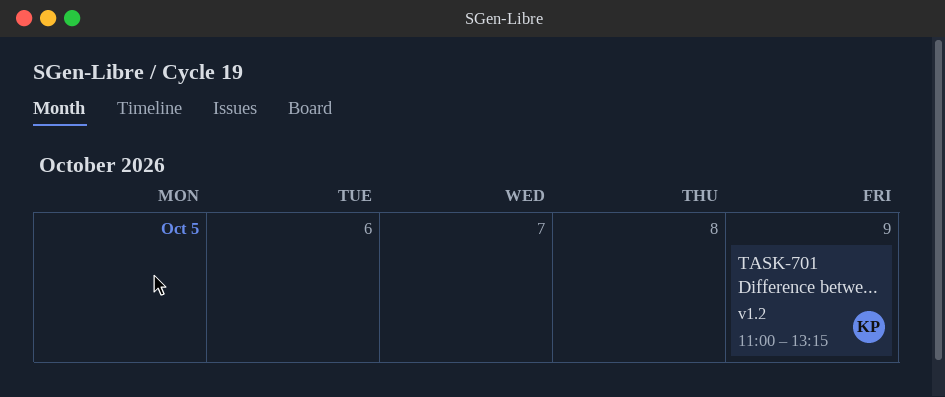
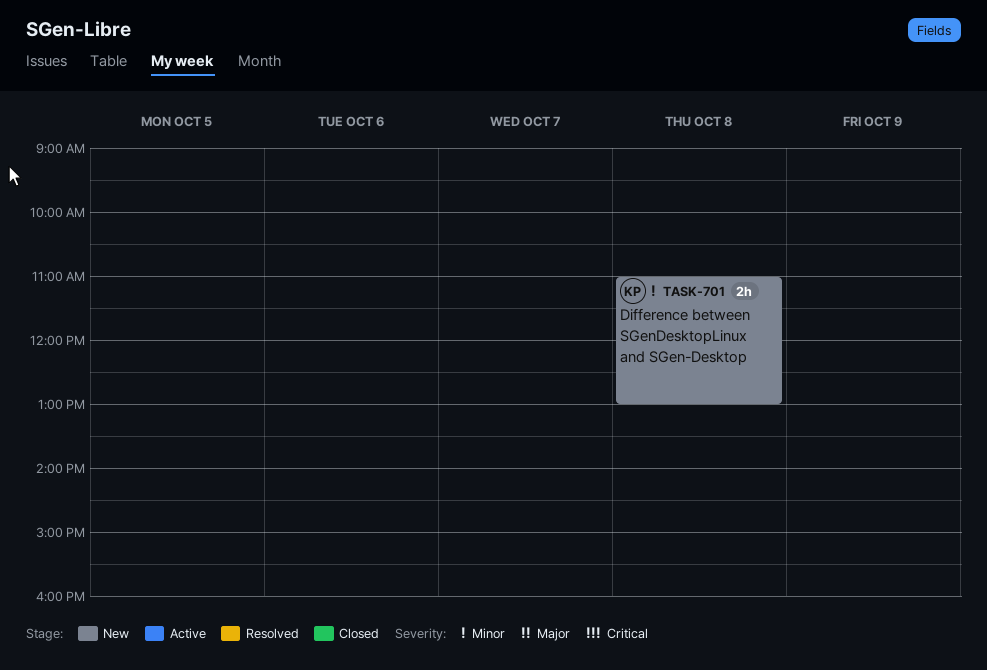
TASK-701, day: Oct 9 -> Oct 8
TASK-701, ends: 13:15 -> 13:00

